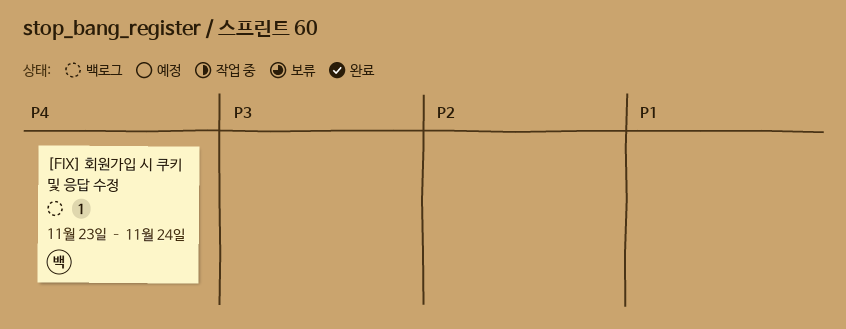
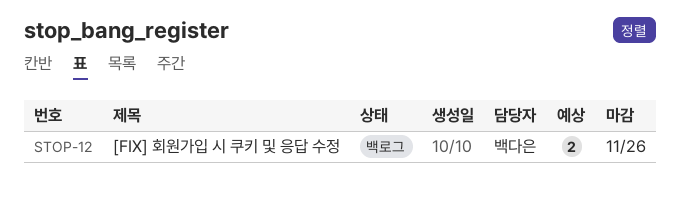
[FIX] 회원가입 시 쿠키 및 응답 수정, estimate: 1 -> 2
[FIX] 회원가입 시 쿠키 및 응답 수정, due: Nov 24 -> Nov 26

